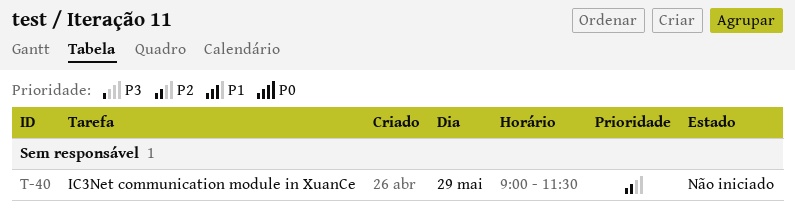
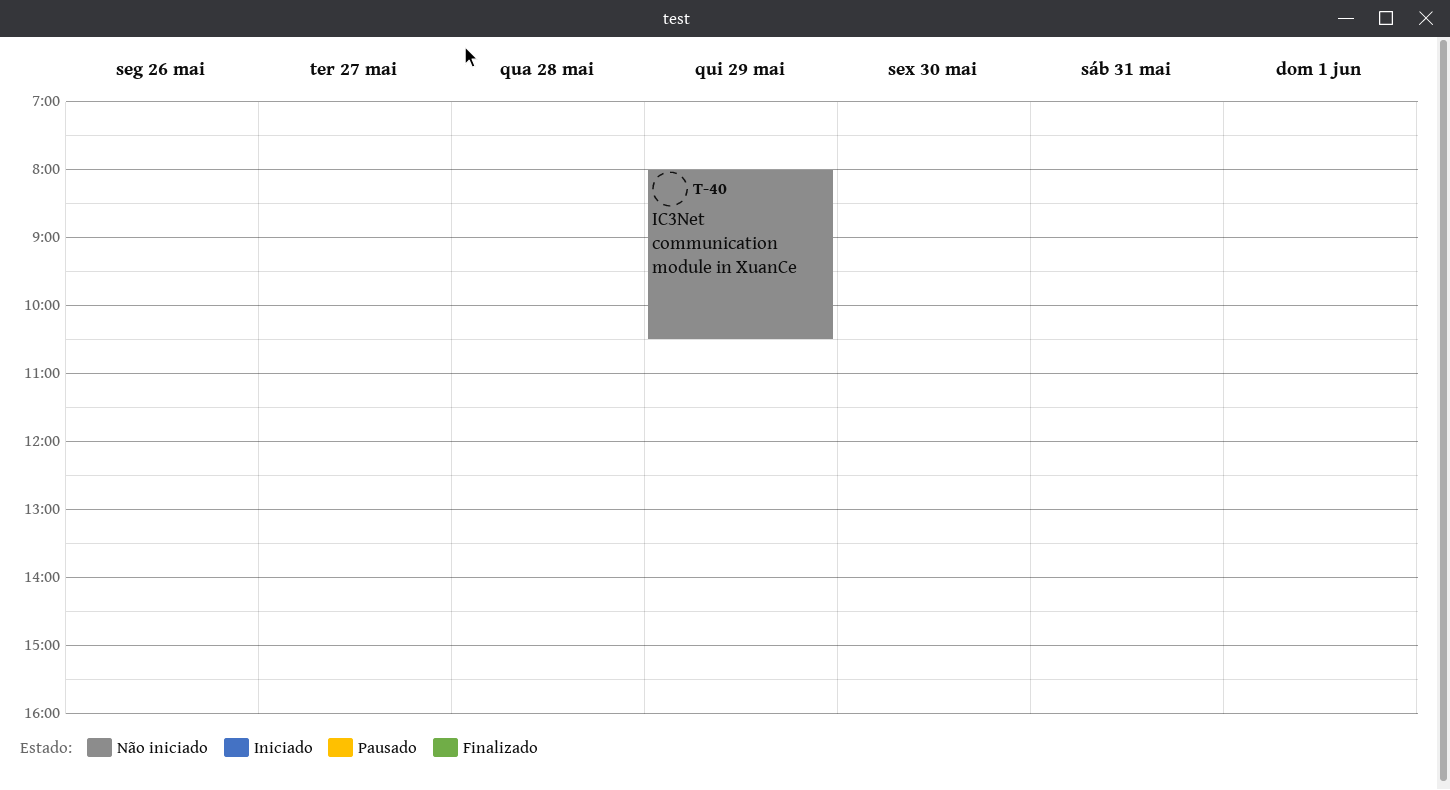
T-40, begins: 09:00 -> 08:00
T-40, ends: 11:30 -> 10:30

